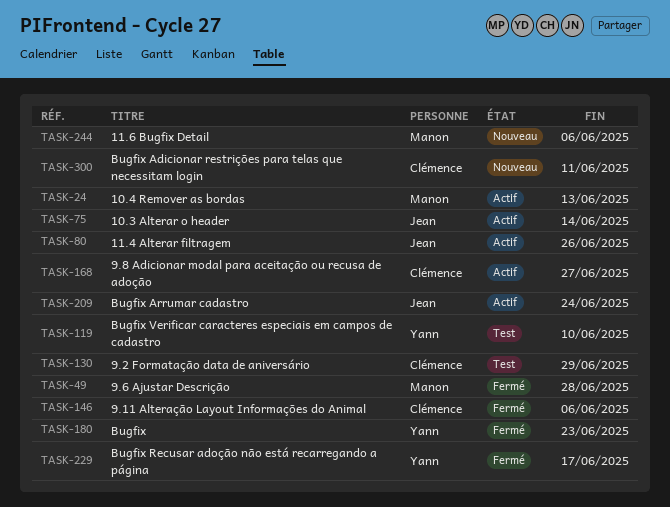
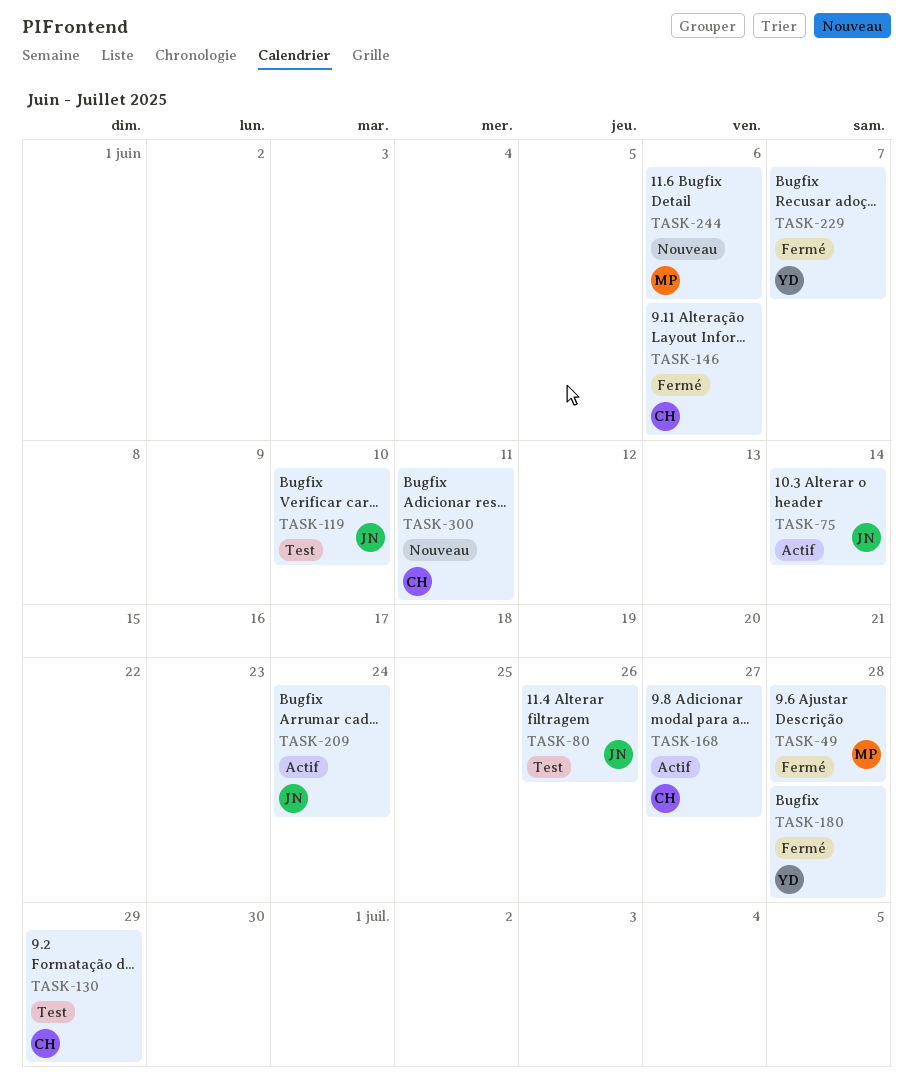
TASK-24: present -> none
TASK-80, status: Actif -> Test
TASK-119, owner: Yann -> Jean
TASK-180, due: Jun 23 -> Jun 28
TASK-229, due: Jun 17 -> Jun 7

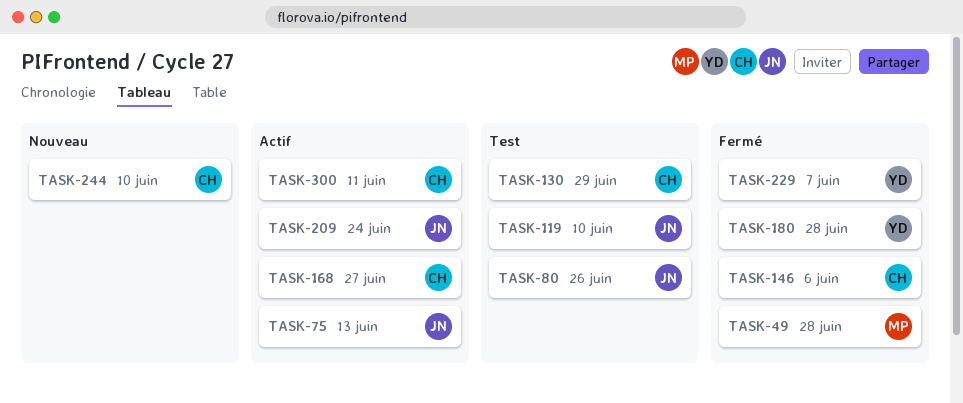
TASK-75, due: Jun 14 -> Jun 13
TASK-244, owner: MP -> CH
TASK-244, due: Jun 6 -> Jun 10
TASK-300, status: Nouveau -> Actif

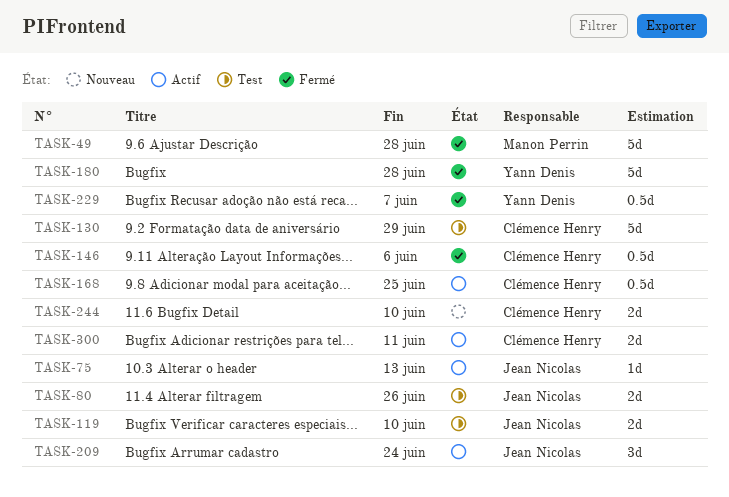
TASK-168, due: Jun 27 -> Jun 25

